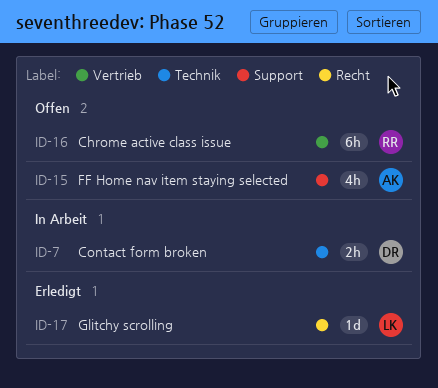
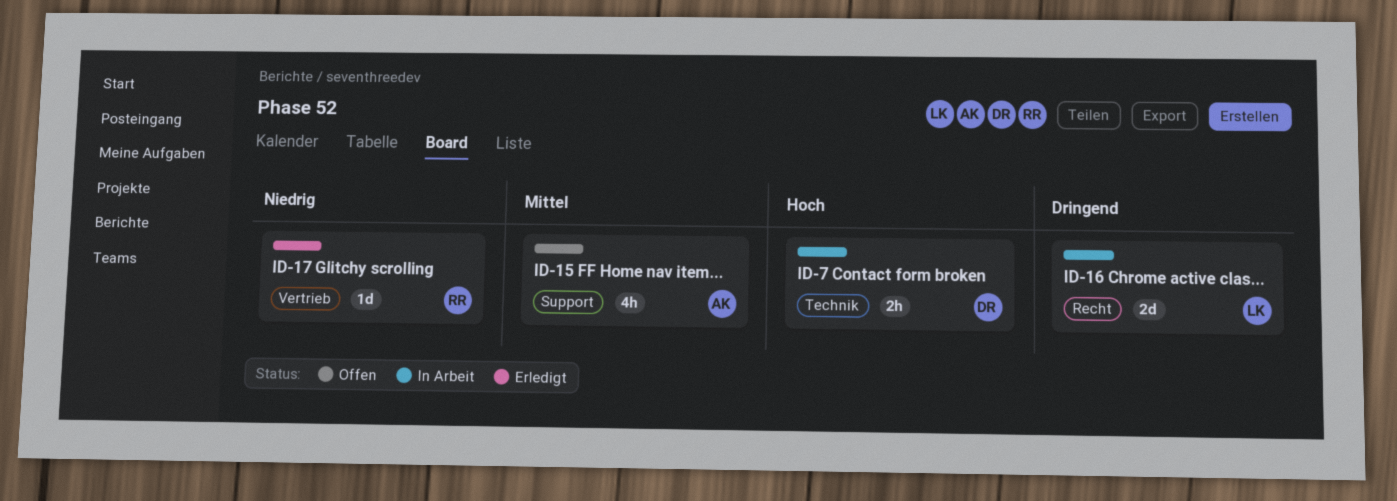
ID-16, status: Offen -> In Arbeit
ID-16, owner: RR -> LK
ID-16, label: Vertrieb -> Recht
ID-16, estimate: 6h -> 2d
ID-17, owner: LK -> RR
ID-17, label: Recht -> Vertrieb

